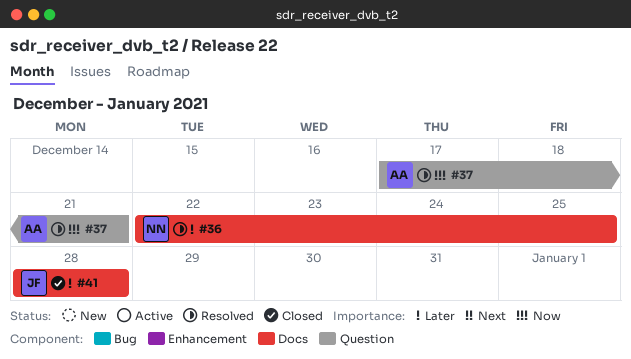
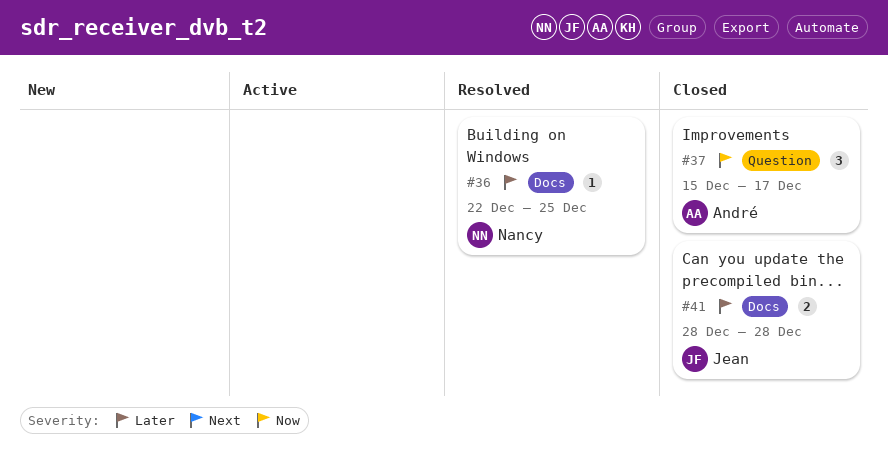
#37, status: Resolved -> Closed
#37, start: Dec 17 -> Dec 15
#37, due: Dec 21 -> Dec 17

